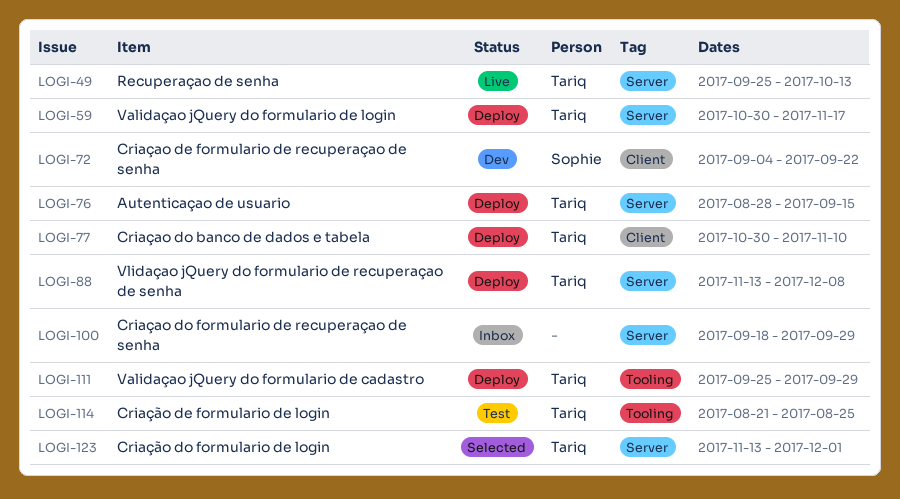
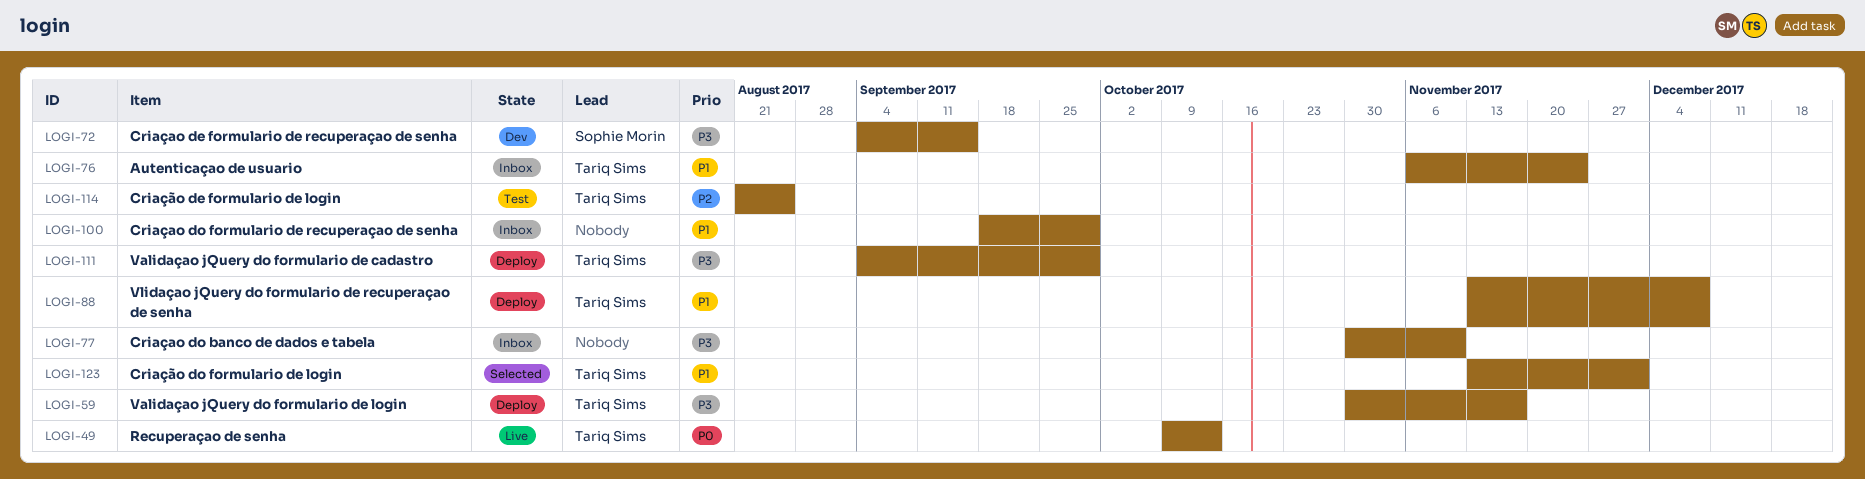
LOGI-49, start: Sep 25 -> Oct 9
LOGI-72, due: Sep 22 -> Sep 15
LOGI-76, status: Deploy -> Inbox
LOGI-76, start: Aug 28 -> Nov 6
LOGI-76, due: Sep 15 -> Nov 24
LOGI-77, status: Deploy -> Inbox
LOGI-77, owner: Tariq Sims -> none
LOGI-111, start: Sep 25 -> Sep 4

